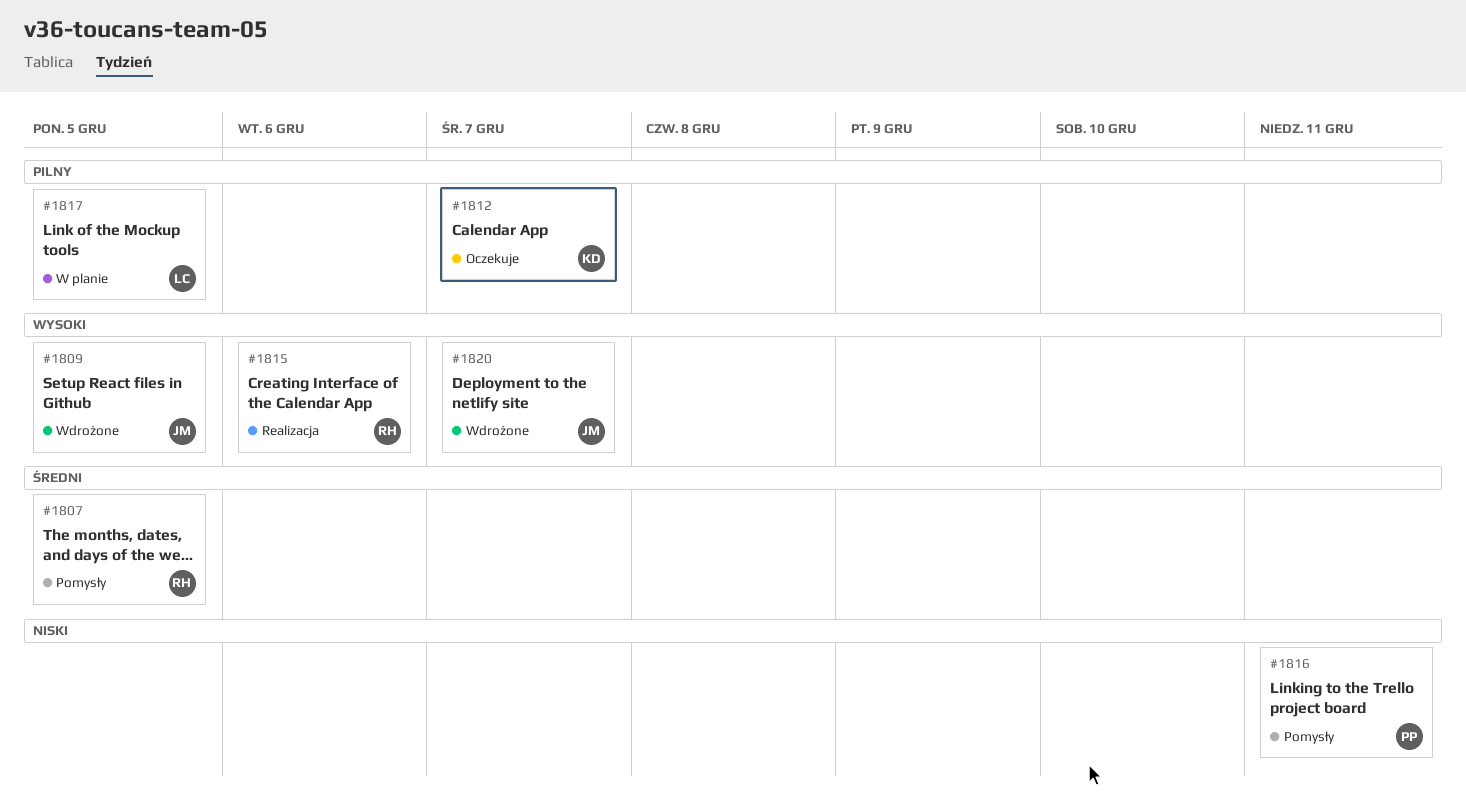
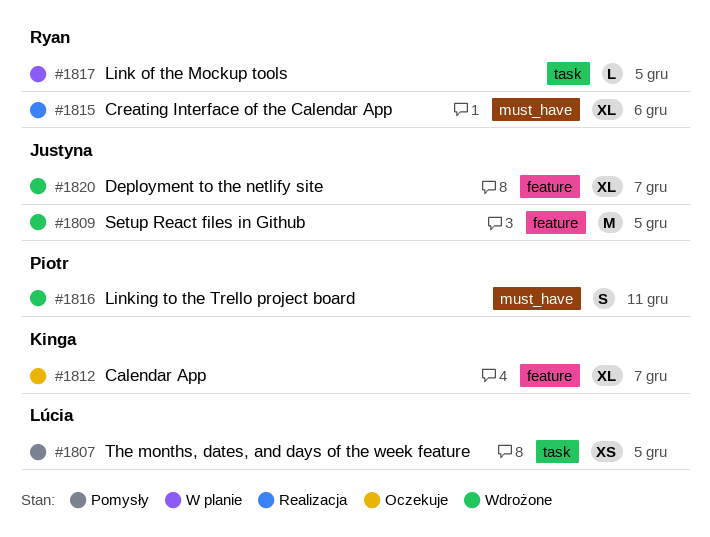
#1807, owner: Ryan -> Lúcia
#1816, status: Pomysły -> Wdrożone
#1817, owner: Lúcia -> Ryan

